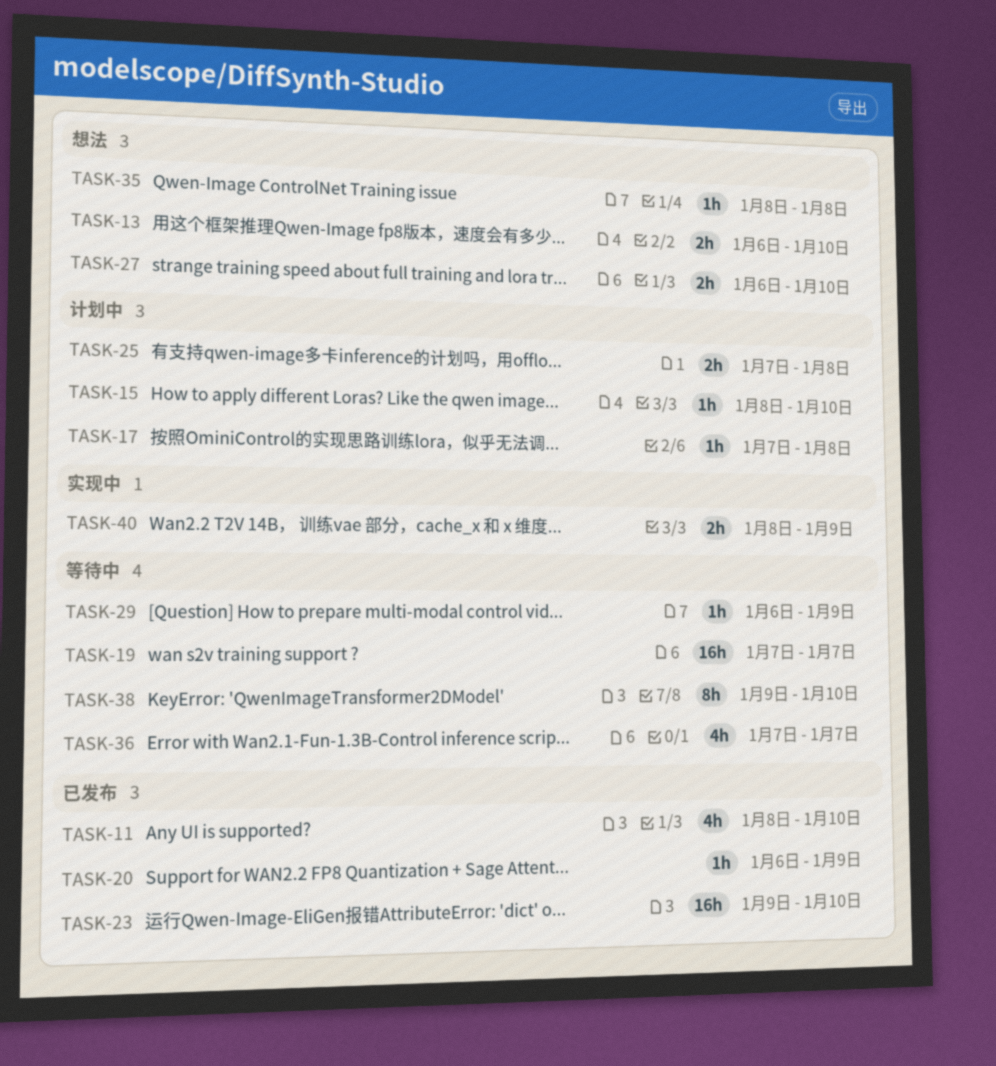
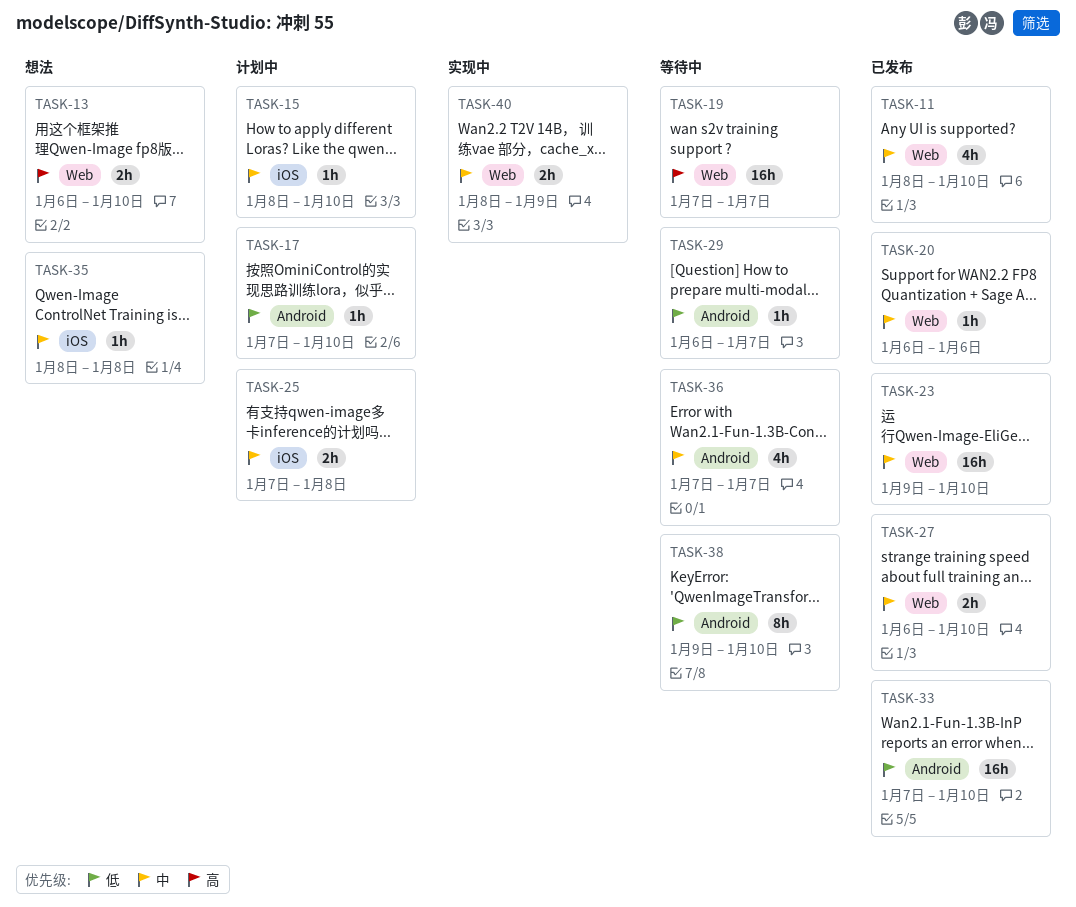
TASK-17, due: Jan 8 -> Jan 10
TASK-20, due: Jan 9 -> Jan 6
TASK-27, status: 想法 -> 已发布
TASK-29, due: Jan 9 -> Jan 7
TASK-33: none -> present

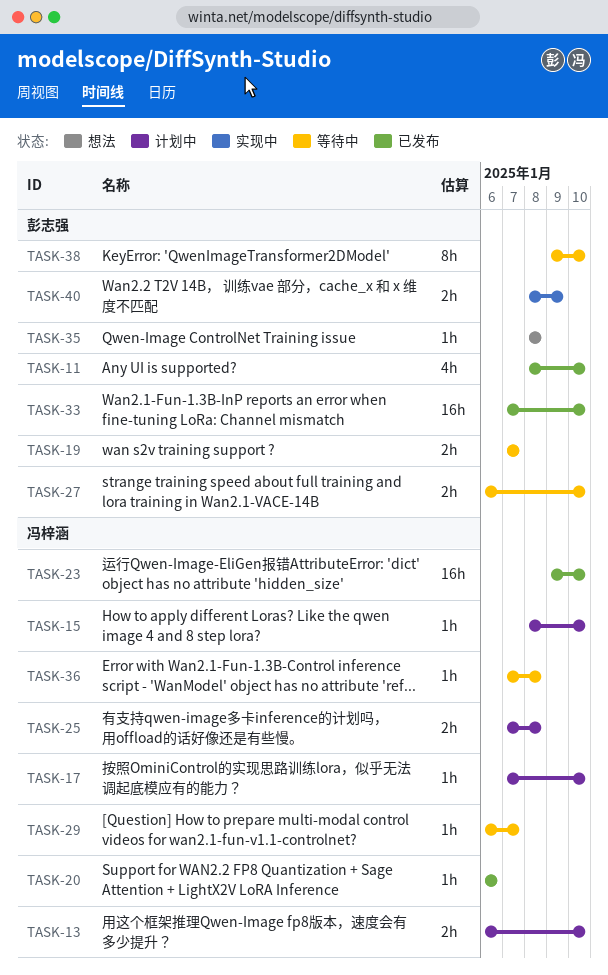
TASK-13, status: 想法 -> 计划中
TASK-19, estimate: 16h -> 2h
TASK-27, status: 已发布 -> 等待中
TASK-36, estimate: 4h -> 1h
TASK-36, due: Jan 7 -> Jan 8

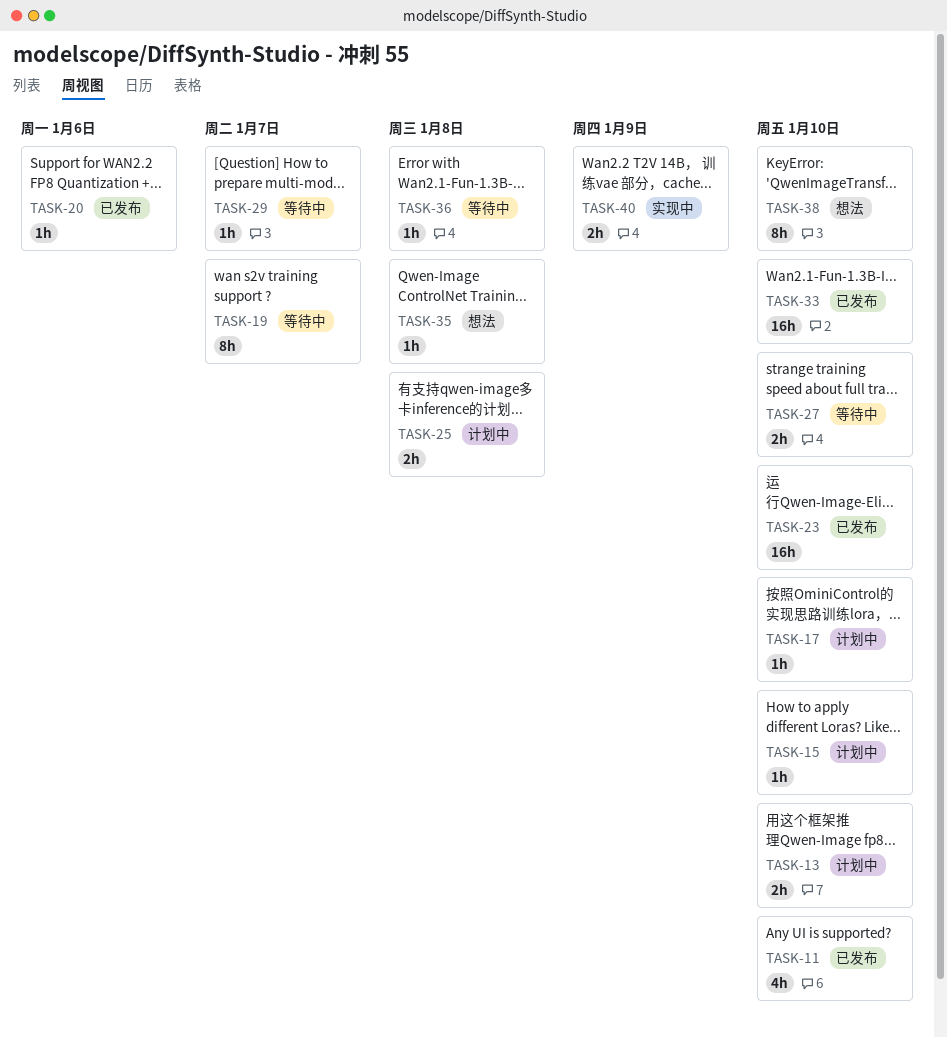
TASK-19, estimate: 2h -> 8h
TASK-38, status: 等待中 -> 想法

